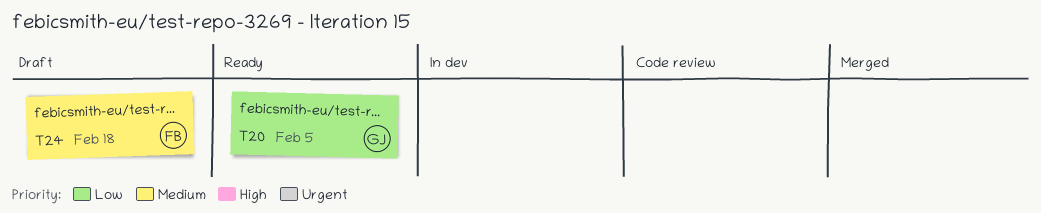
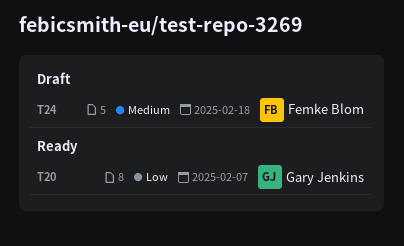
T20, due: Feb 5 -> Feb 7

